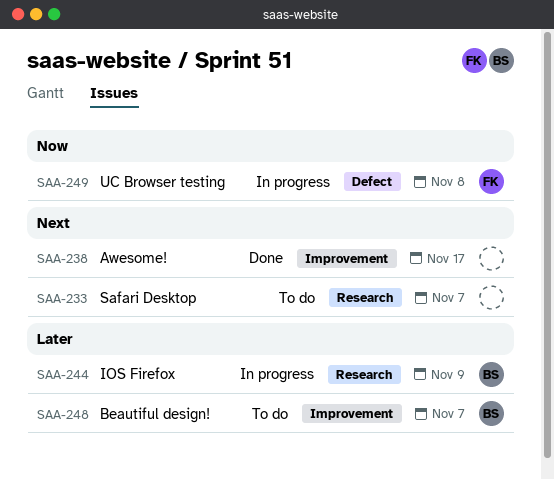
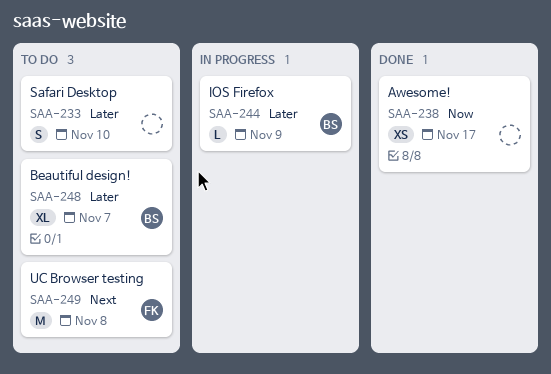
SAA-233, priority: Next -> Later
SAA-233, due: Nov 7 -> Nov 10
SAA-238, priority: Next -> Now
SAA-249, status: In progress -> To do
SAA-249, priority: Now -> Next

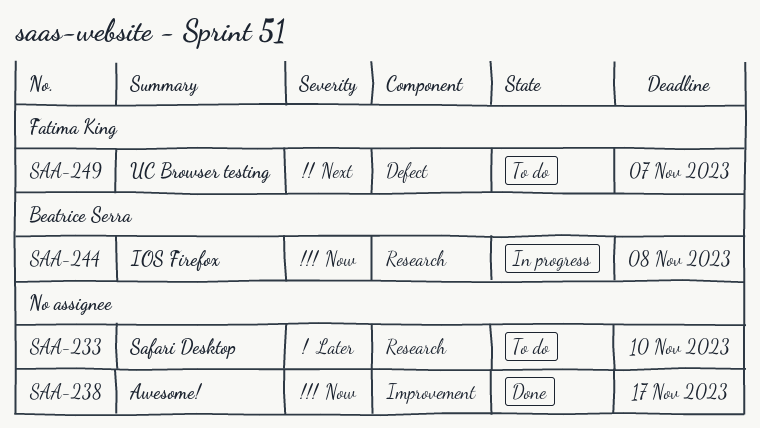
SAA-244, priority: Later -> Now
SAA-244, due: Nov 9 -> Nov 8
SAA-248: present -> none
SAA-249, due: Nov 8 -> Nov 7

